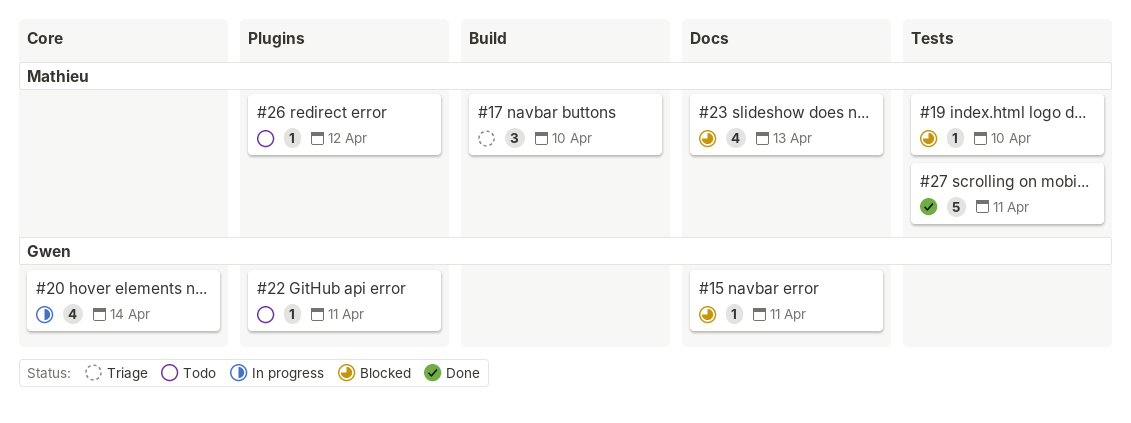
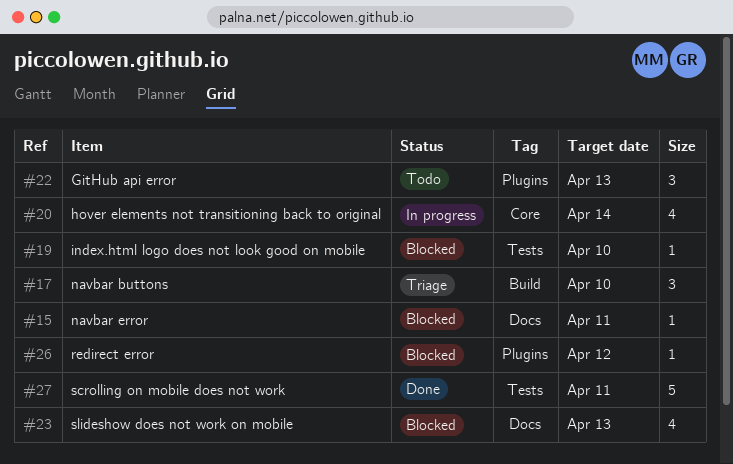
#22, estimate: 1 -> 3
#22, due: Apr 11 -> Apr 13
#26, status: Todo -> Blocked

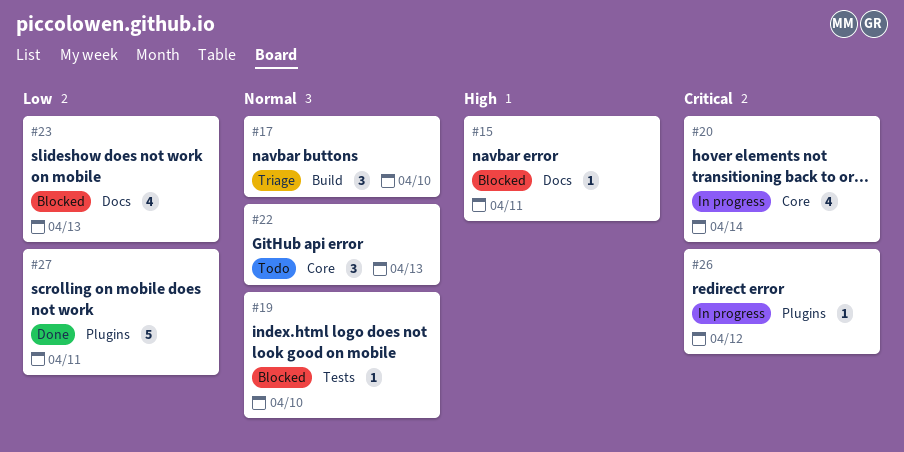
#22, label: Plugins -> Core
#26, status: Blocked -> In progress
#27, label: Tests -> Plugins

